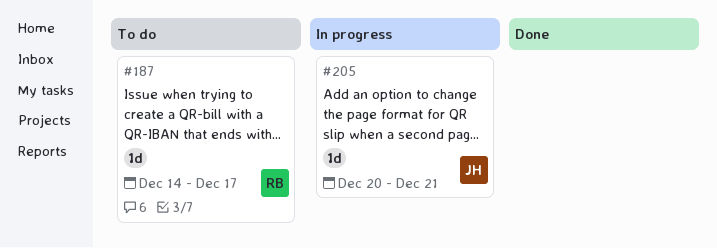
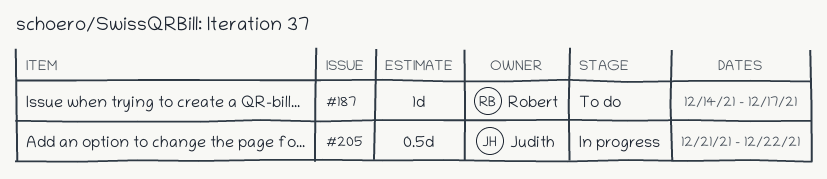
#205, estimate: 1d -> 0.5d
#205, start: Dec 20 -> Dec 21
#205, due: Dec 21 -> Dec 22

